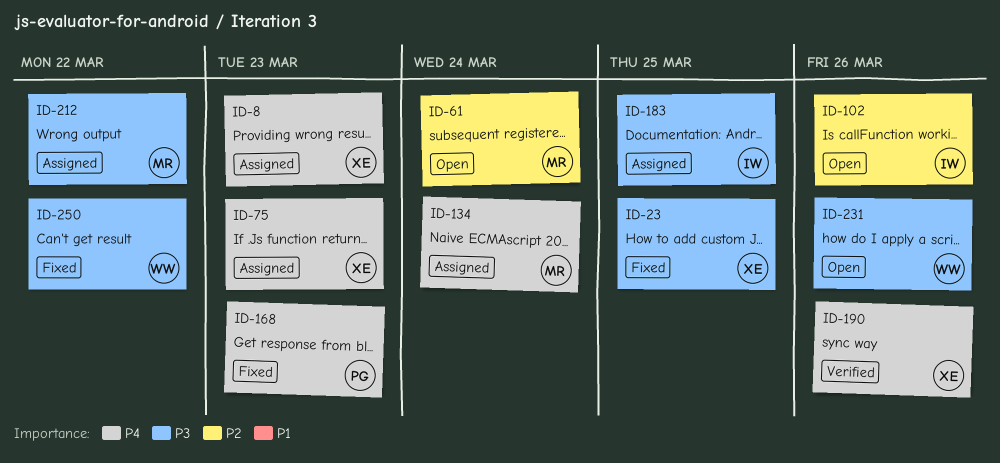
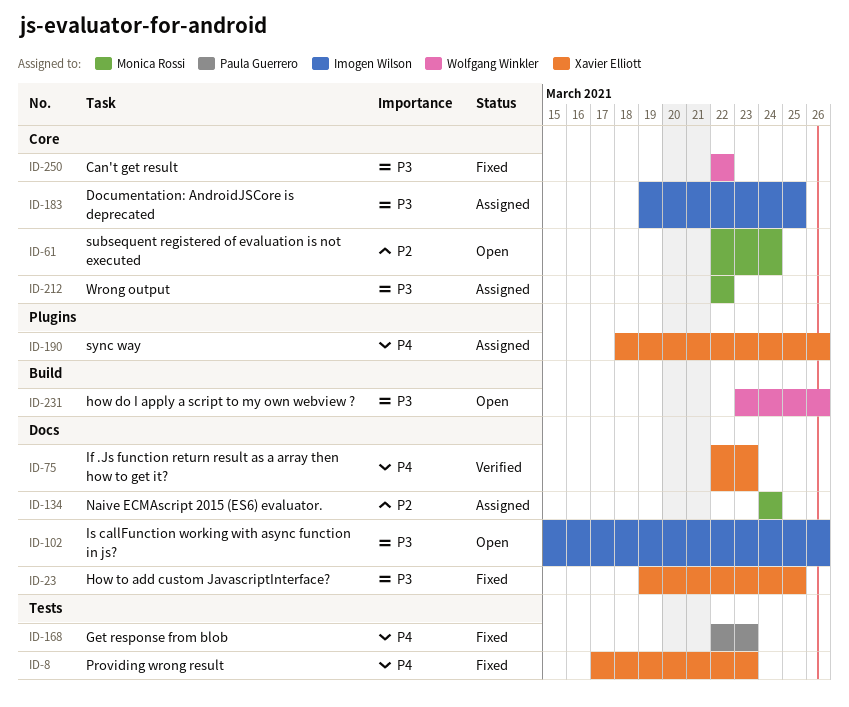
ID-8, status: Assigned -> Fixed
ID-75, status: Assigned -> Verified
ID-102, priority: P2 -> P3
ID-134, priority: P4 -> P2
ID-190, status: Verified -> Assigned

